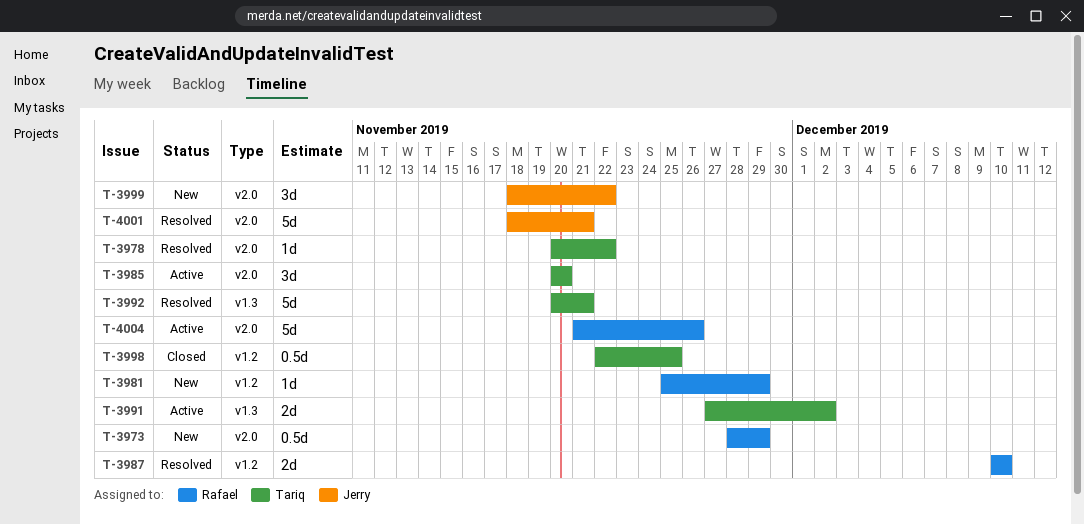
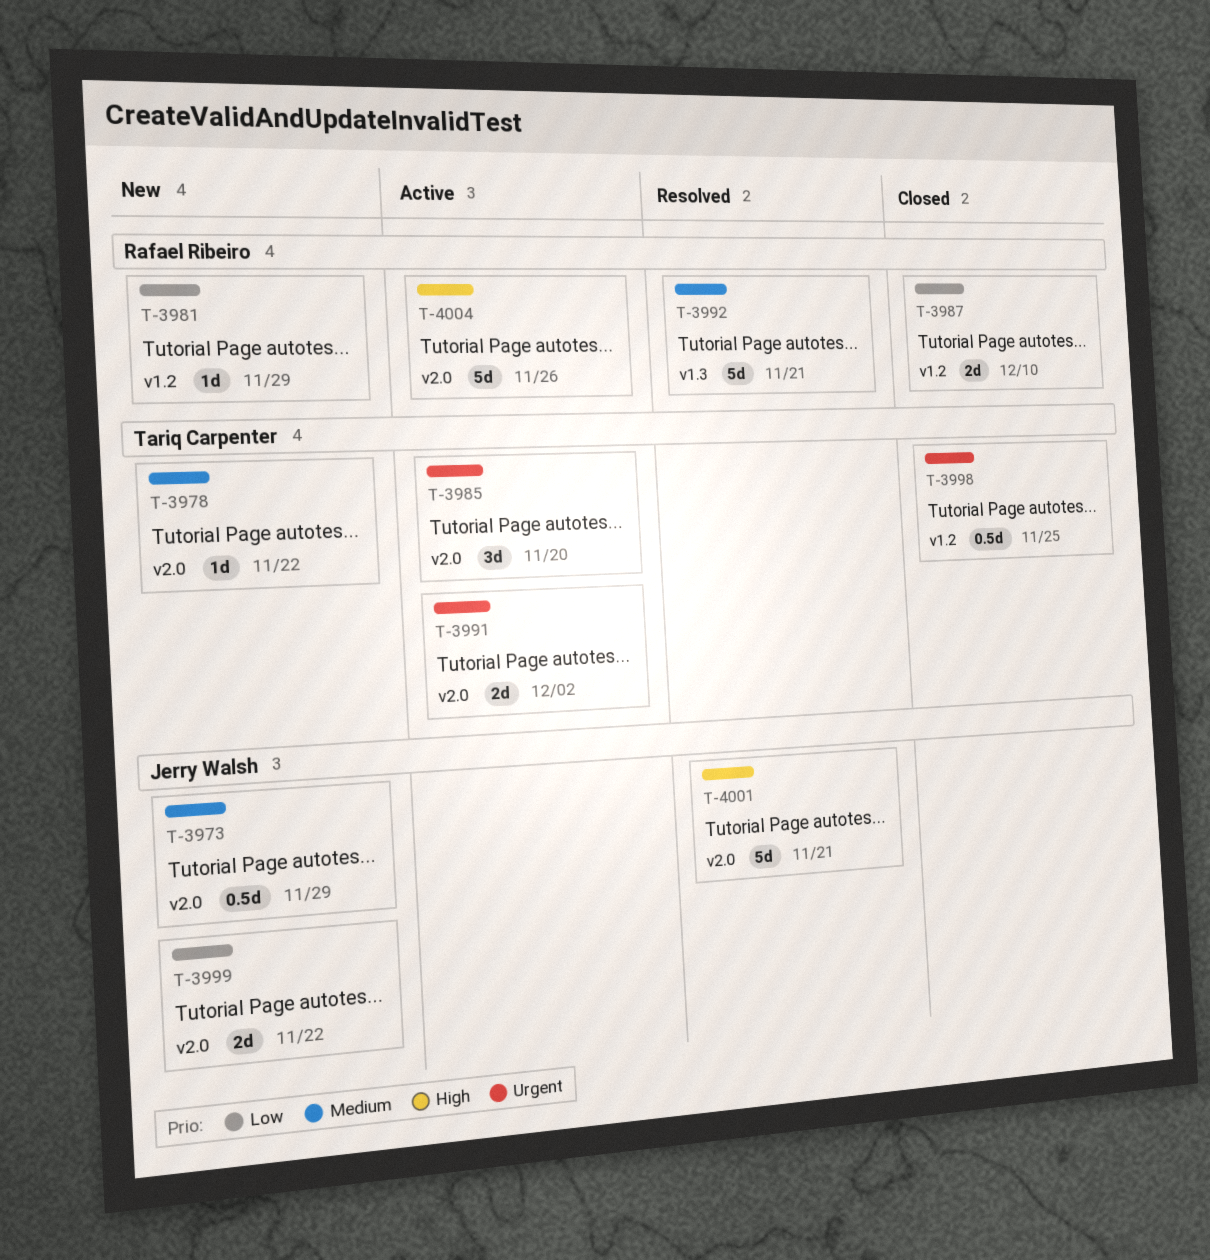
T-3973, owner: Rafael Ribeiro -> Jerry Walsh
T-3978, status: Resolved -> New
T-3987, status: Resolved -> Closed
T-3991, label: v1.3 -> v2.0
T-3992, owner: Tariq Carpenter -> Rafael Ribeiro
T-3999, estimate: 3d -> 2d

